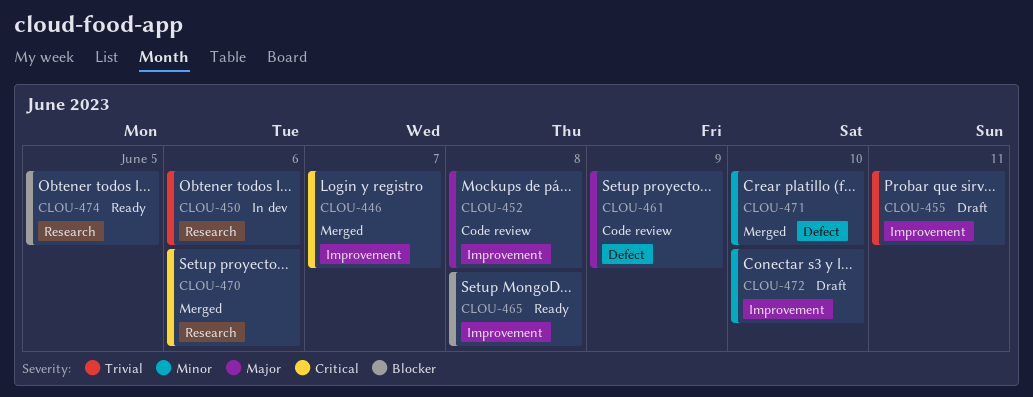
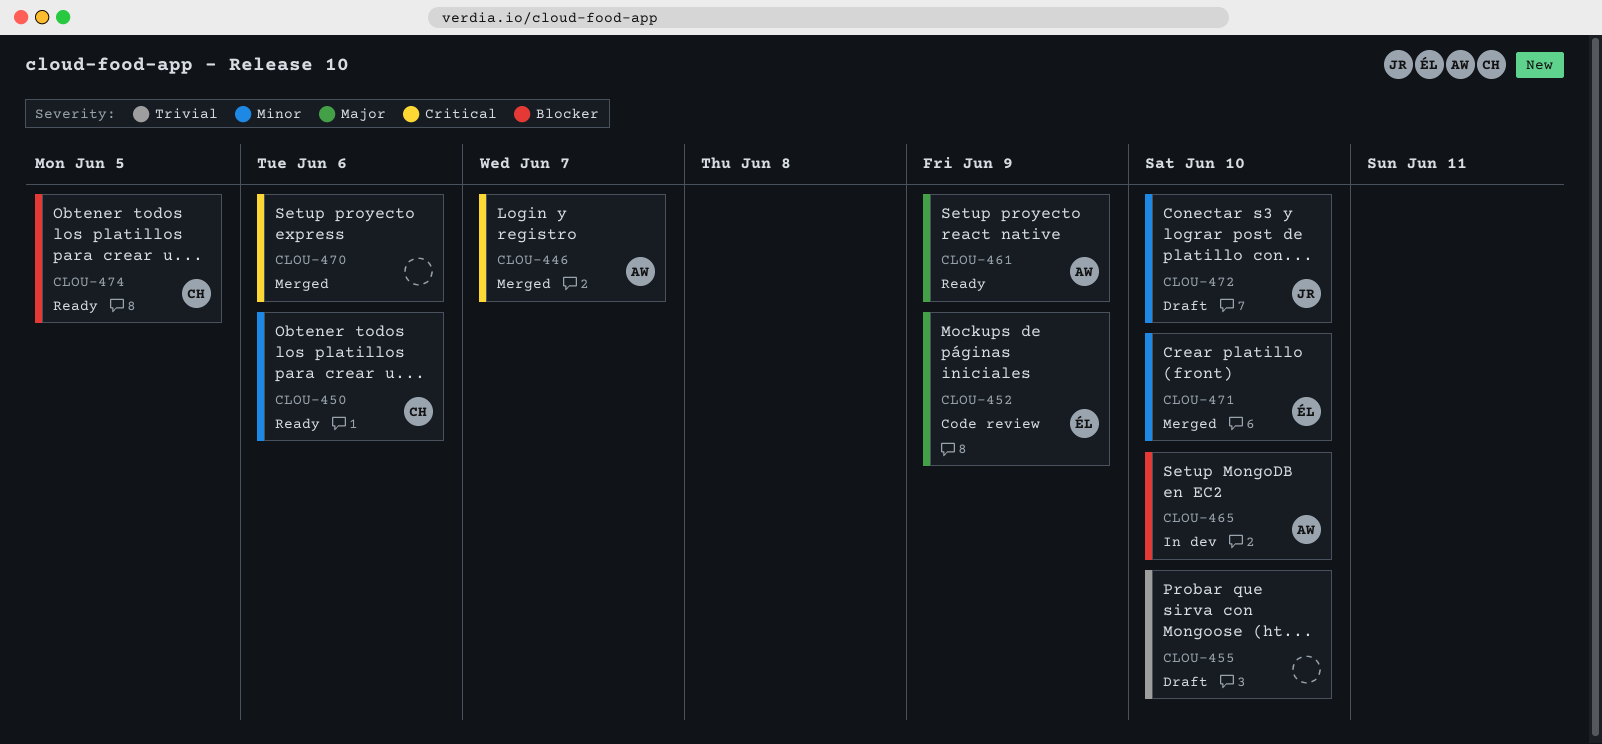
CLOU-450, status: In dev -> Ready
CLOU-450, priority: Trivial -> Minor
CLOU-452, due: Jun 8 -> Jun 9
CLOU-455, due: Jun 11 -> Jun 10
CLOU-461, status: Code review -> Ready
CLOU-465, status: Ready -> In dev
CLOU-465, due: Jun 8 -> Jun 10

